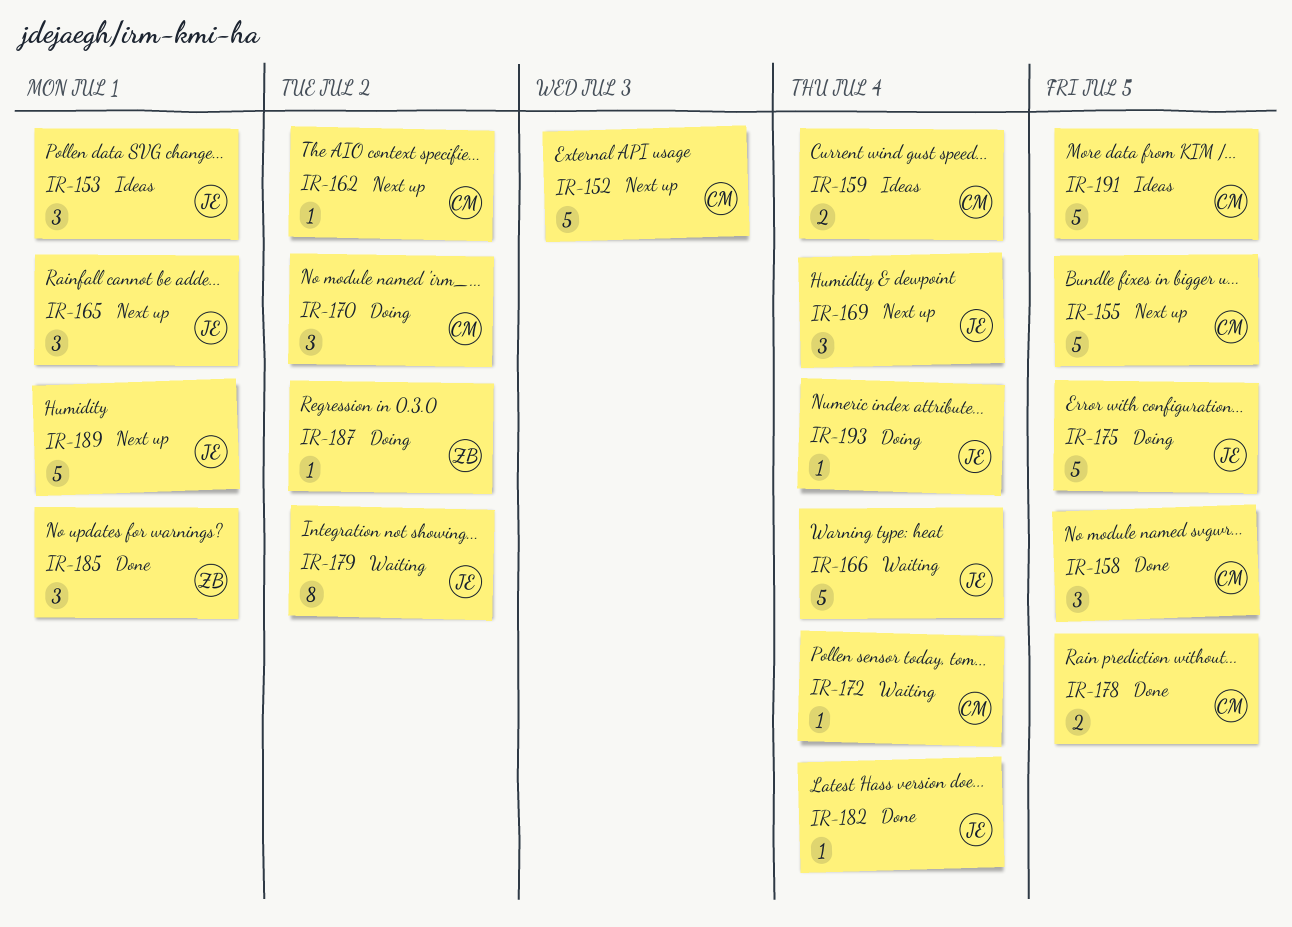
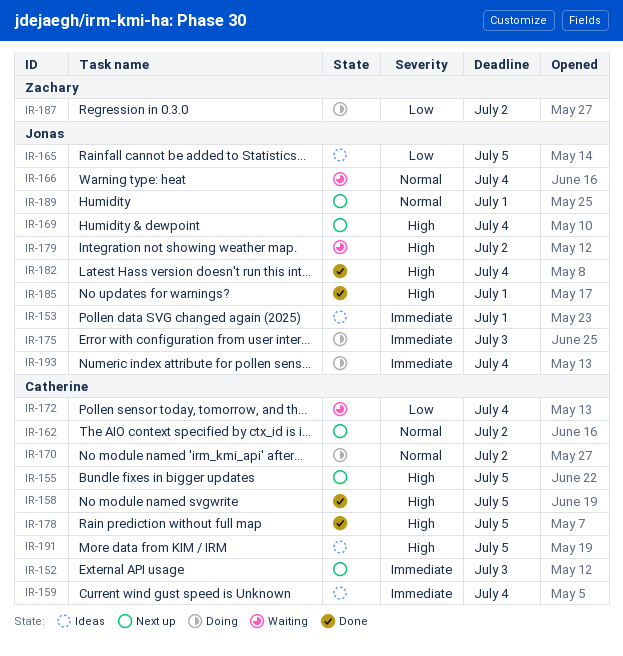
IR-165, status: Next up -> Ideas
IR-165, due: Jul 1 -> Jul 5
IR-175, due: Jul 5 -> Jul 3
IR-185, owner: Zachary -> Jonas

